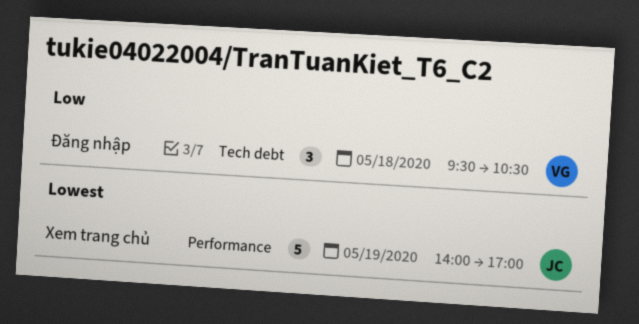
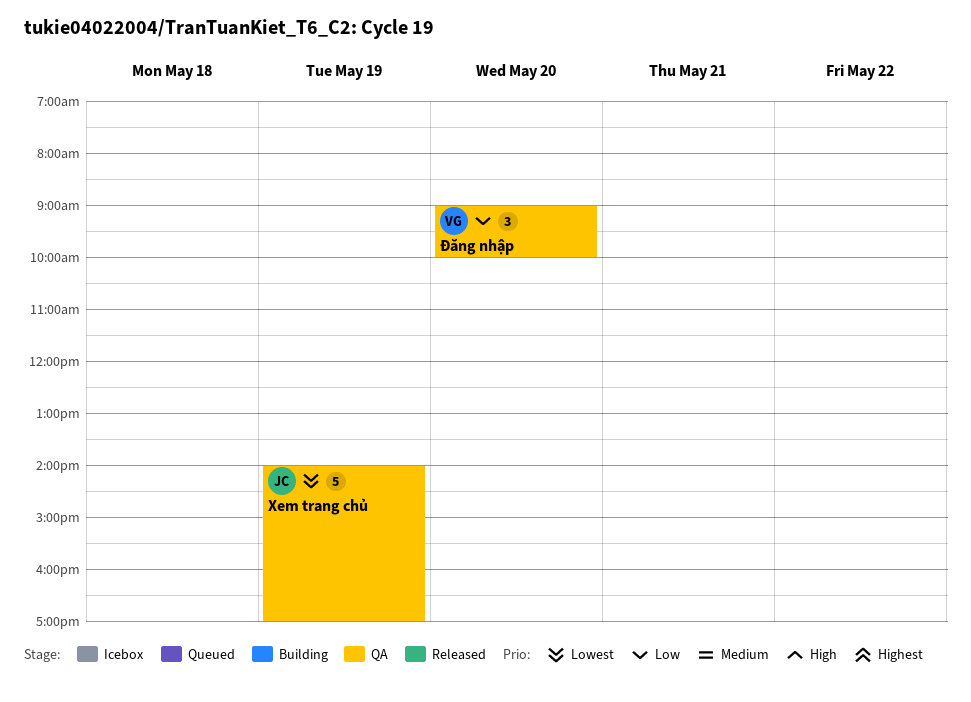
Đăng nhập, day: May 18 -> May 20
Đăng nhập, begins: 09:30 -> 09:00
Đăng nhập, ends: 10:30 -> 10:00

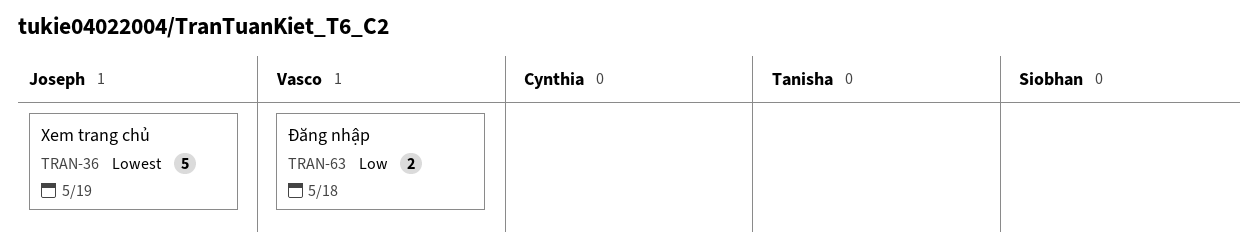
Đăng nhập, estimate: 3 -> 2
Đăng nhập, day: May 20 -> May 18

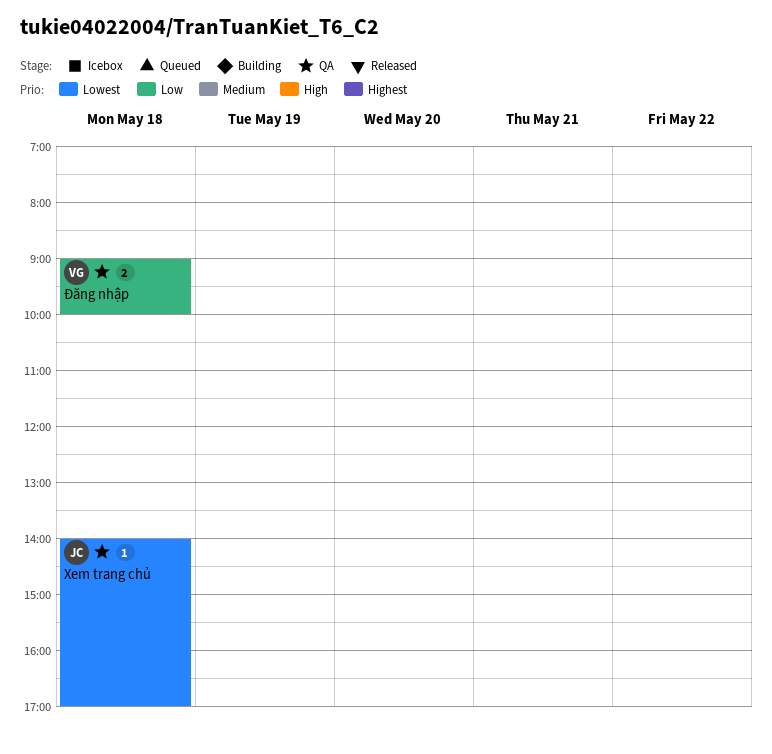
Xem trang chủ, estimate: 5 -> 1
Xem trang chủ, day: May 19 -> May 18

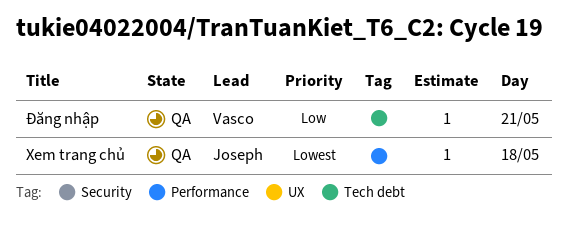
Đăng nhập, estimate: 2 -> 1
Đăng nhập, day: May 18 -> May 21

